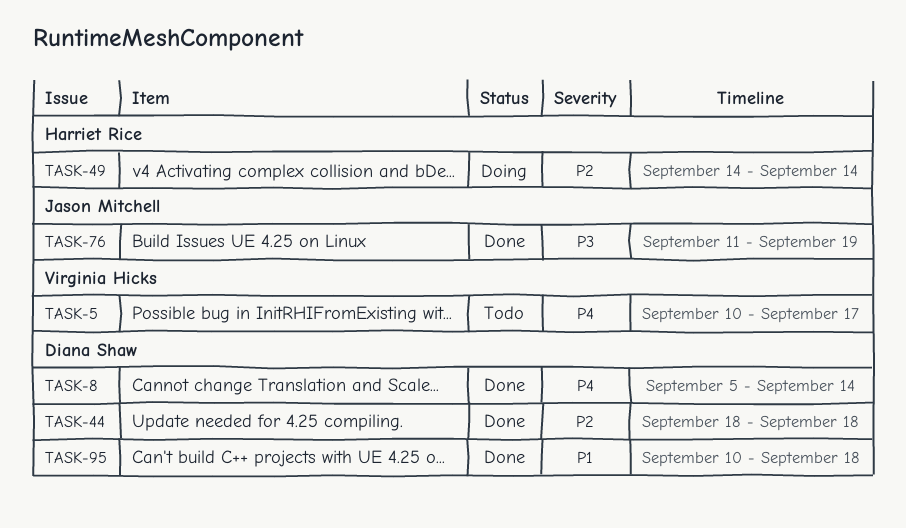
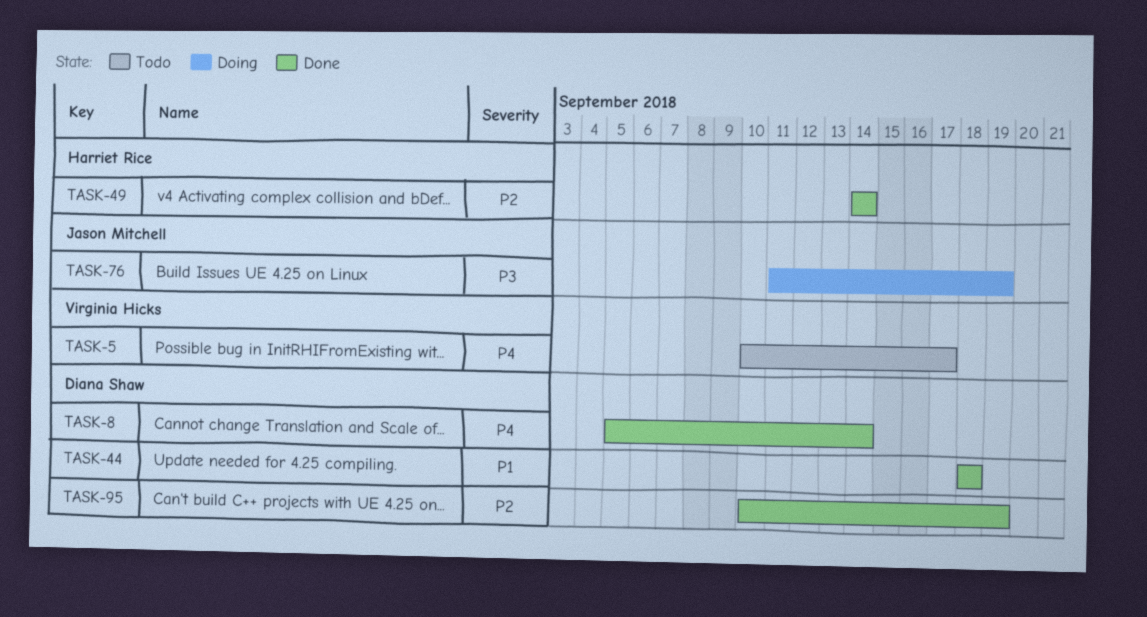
TASK-44, priority: P2 -> P1
TASK-49, status: Doing -> Done
TASK-76, status: Done -> Doing
TASK-95, priority: P1 -> P2
TASK-95, due: Sep 18 -> Sep 19

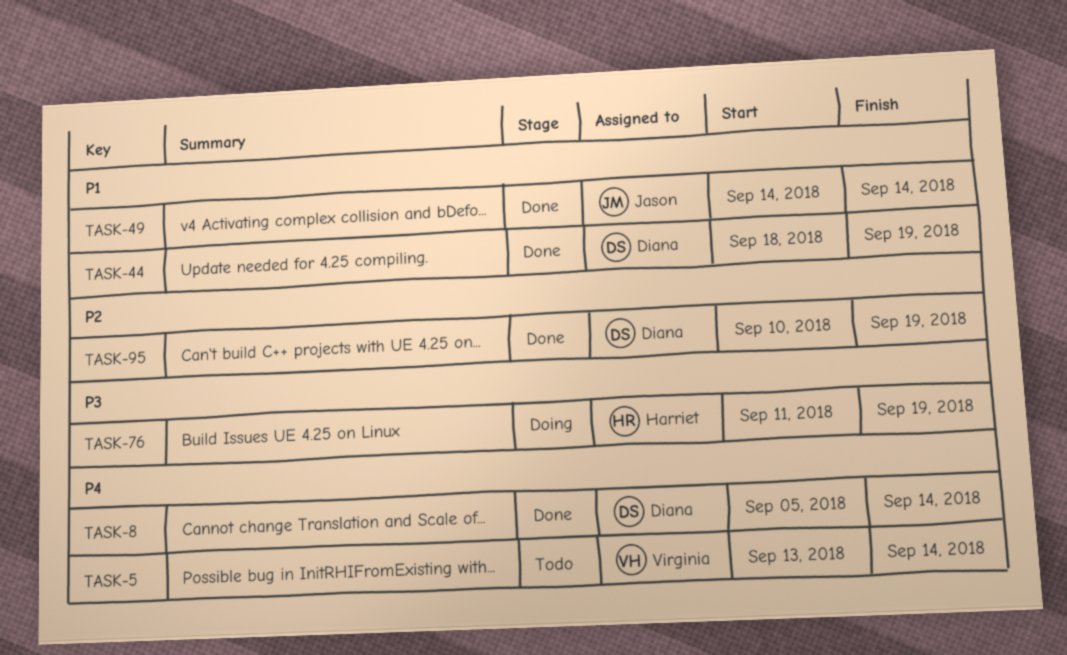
TASK-5, start: Sep 10 -> Sep 13
TASK-5, due: Sep 17 -> Sep 14
TASK-44, due: Sep 18 -> Sep 19
TASK-49, owner: Harriet Rice -> Jason Mitchell
TASK-49, priority: P2 -> P1
TASK-76, owner: Jason Mitchell -> Harriet Rice

